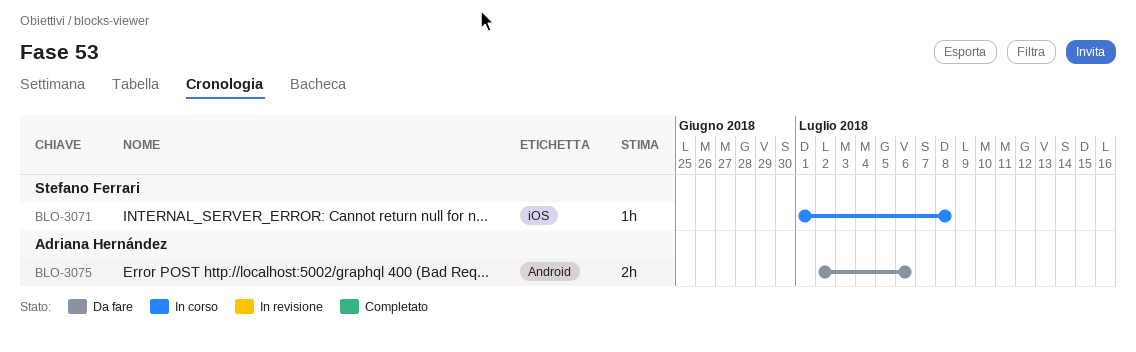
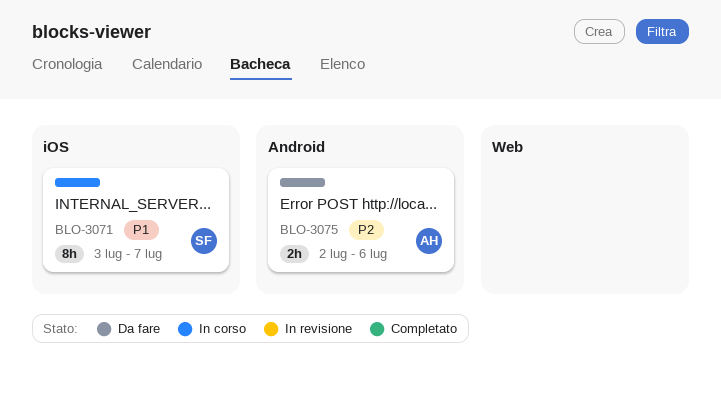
BLO-3071, estimate: 1h -> 8h
BLO-3071, start: Jul 1 -> Jul 3
BLO-3071, due: Jul 8 -> Jul 7

